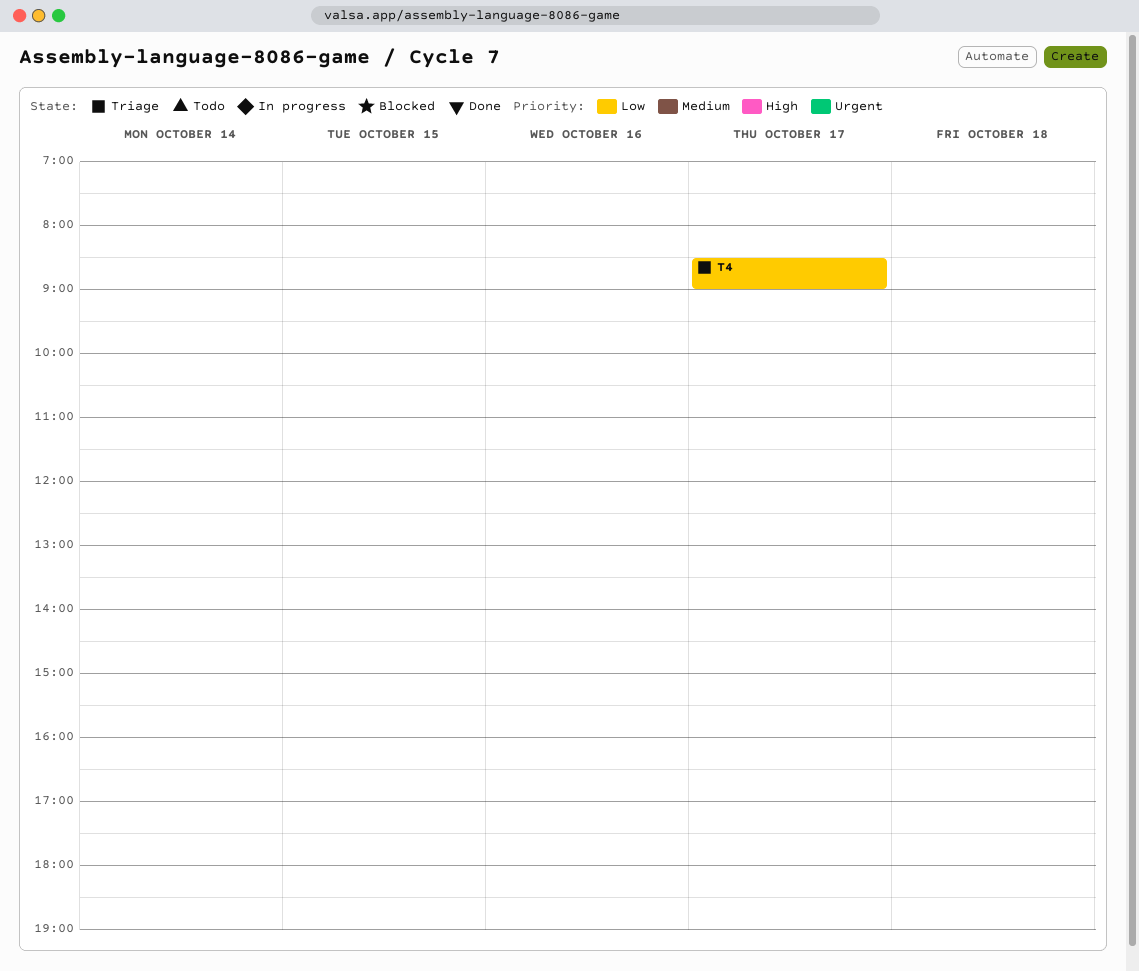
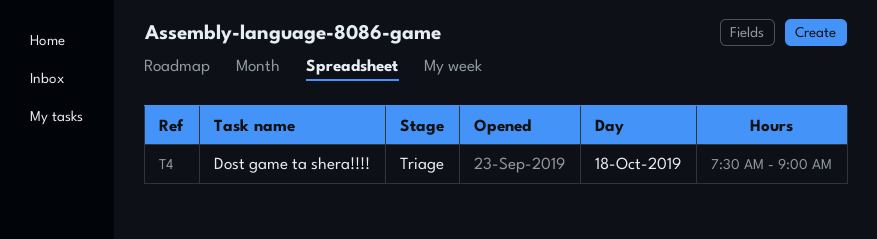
T4, day: Oct 17 -> Oct 18
T4, begins: 08:30 -> 07:30

